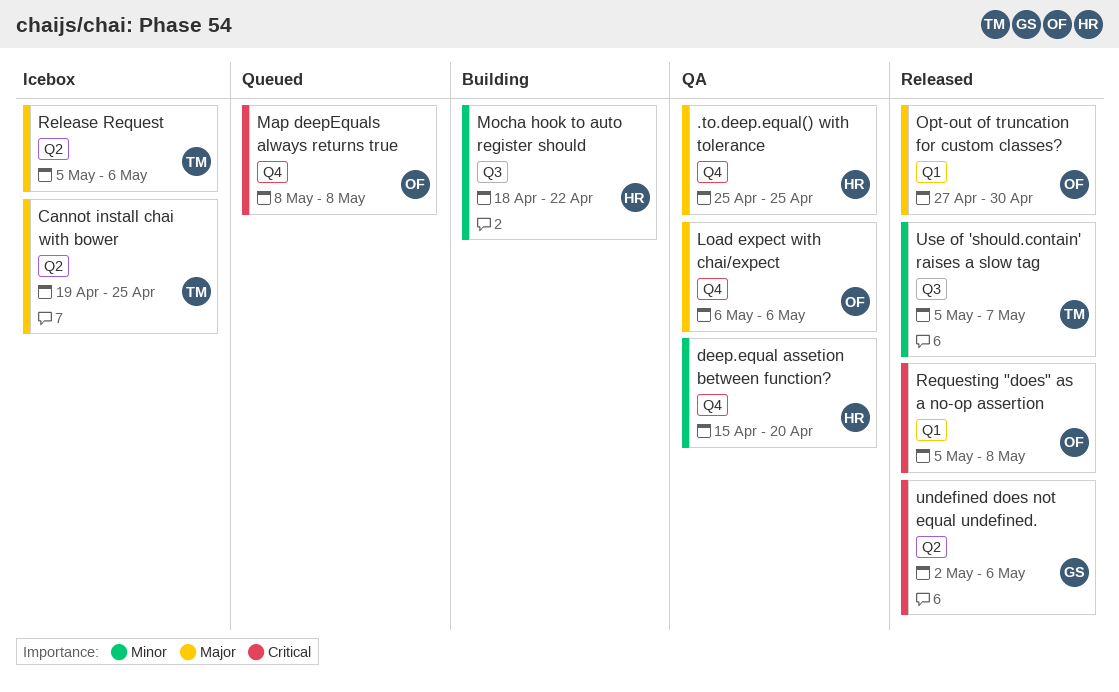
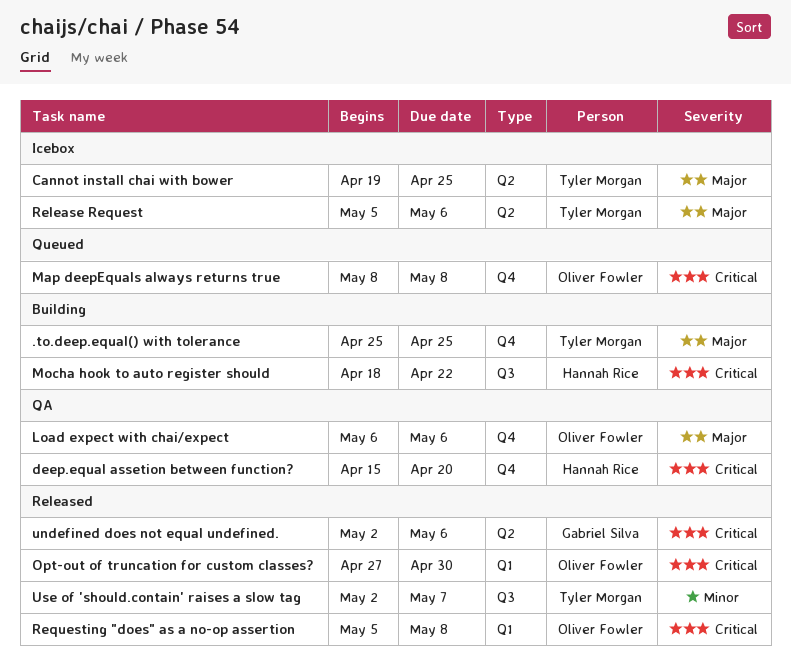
.to.deep.equal() with tolerance, status: QA -> Building
.to.deep.equal() with tolerance, owner: Hannah Rice -> Tyler Morgan
deep.equal assetion between function?, priority: Minor -> Critical
Mocha hook to auto register should, priority: Minor -> Critical
Opt-out of truncation for custom classes?, priority: Major -> Critical
Use of 'should.contain' raises a slow tag, start: May 5 -> May 2

